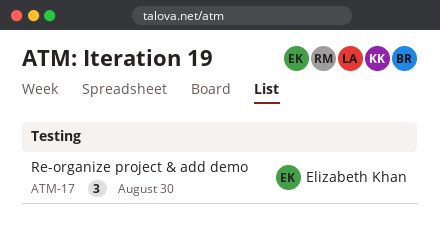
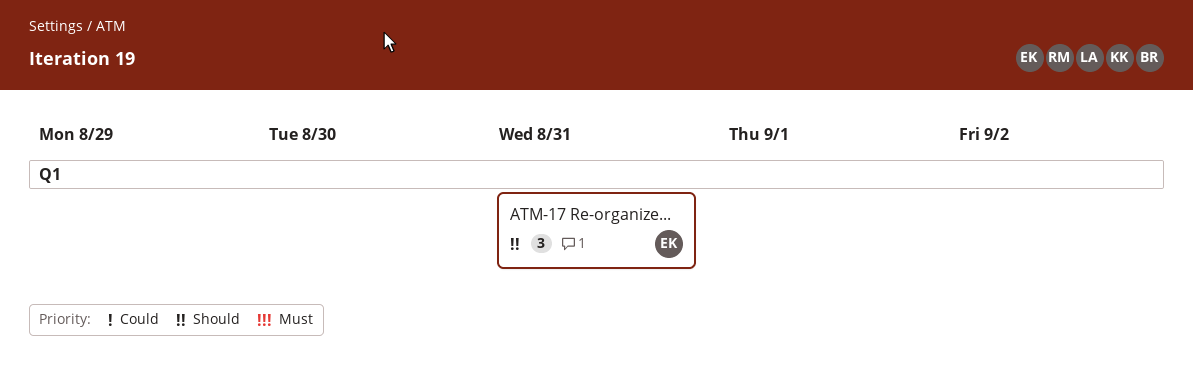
ATM-17, due: Aug 30 -> Aug 31

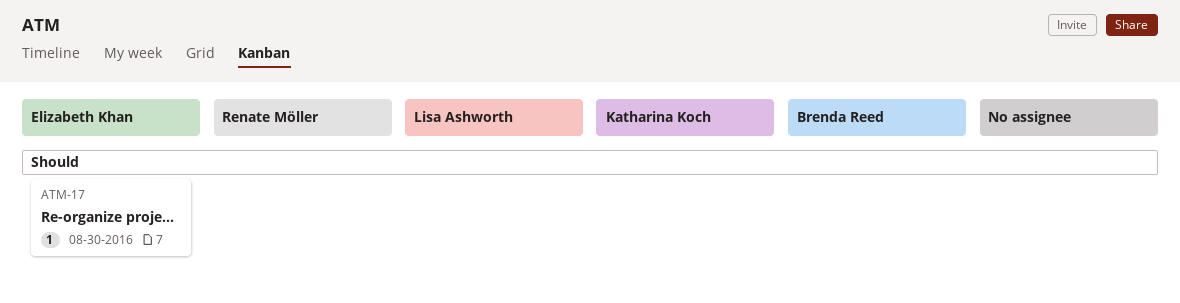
ATM-17, estimate: 3 -> 1
ATM-17, due: Aug 31 -> Aug 30

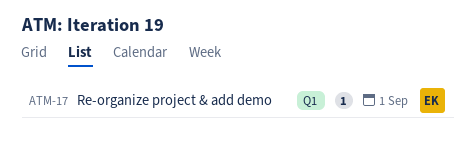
ATM-17, due: Aug 30 -> Sep 1

